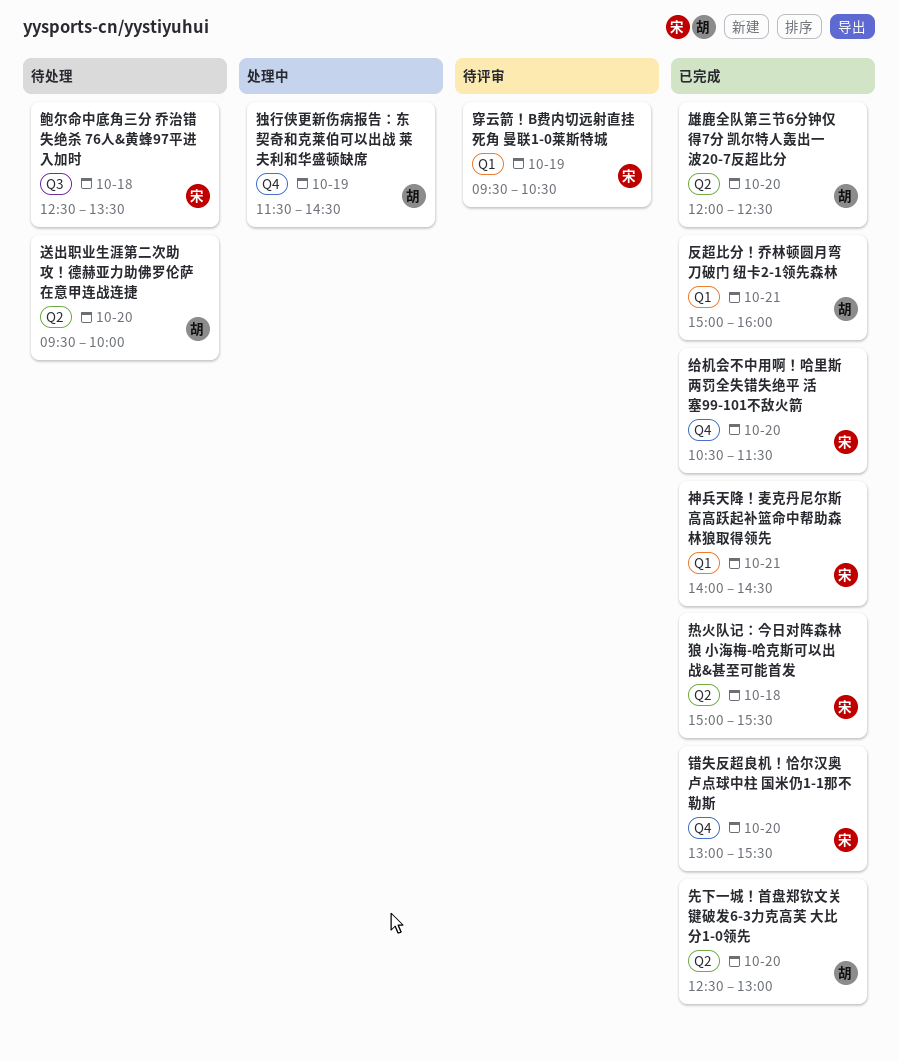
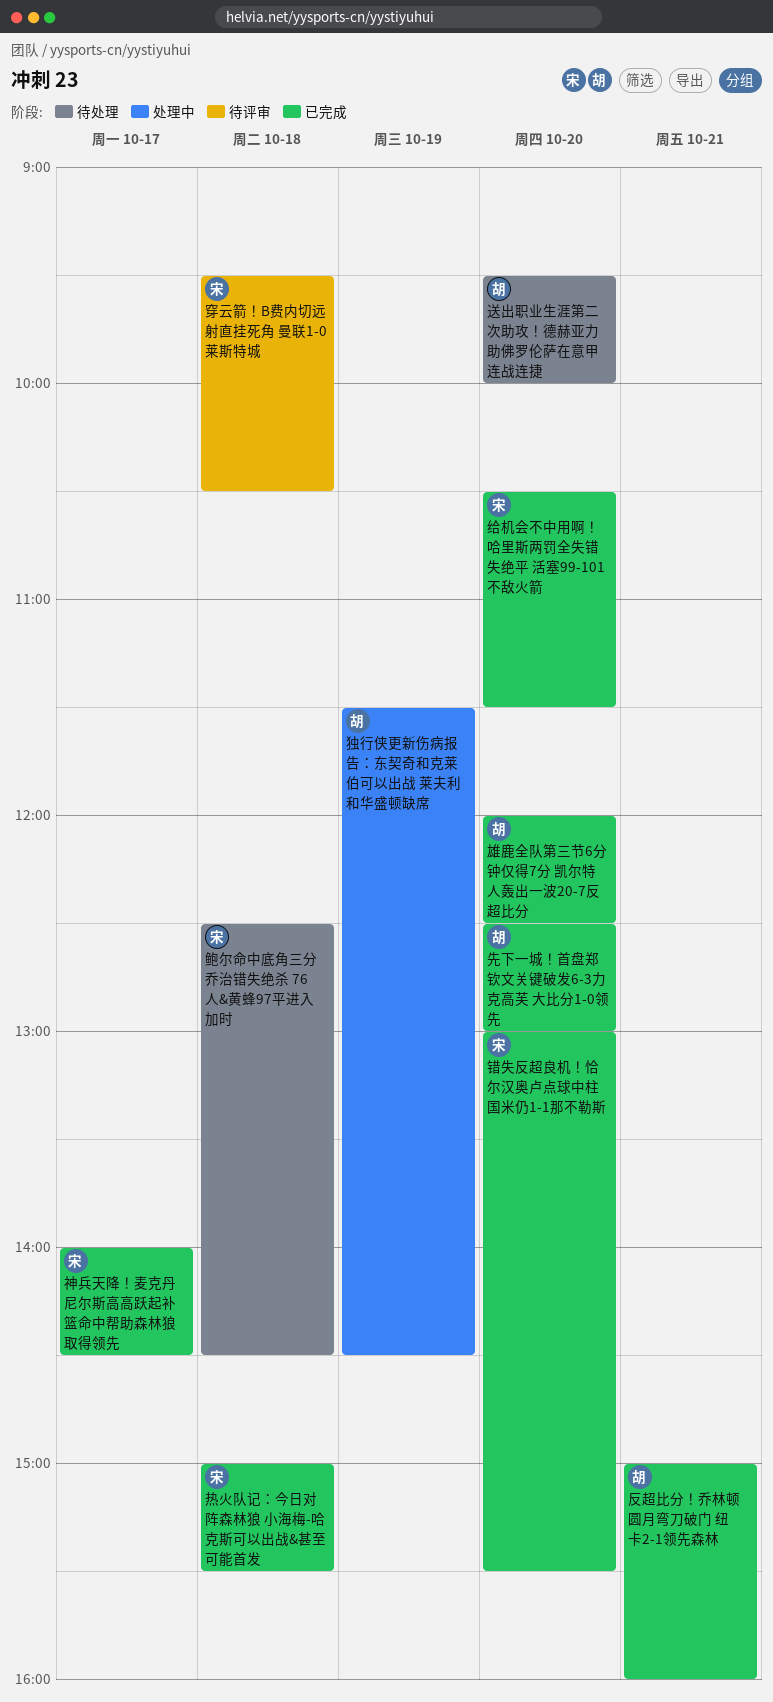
神兵天降！麦克丹尼尔斯高高跃起补篮命中帮助森林狼取得领先, day: Oct 21 -> Oct 17
穿云箭！B费内切远射直挂死角 曼联1-0莱斯特城, day: Oct 19 -> Oct 18
鲍尔命中底角三分 乔治错失绝杀 76人&黄蜂97平进入加时, ends: 13:30 -> 14:30

